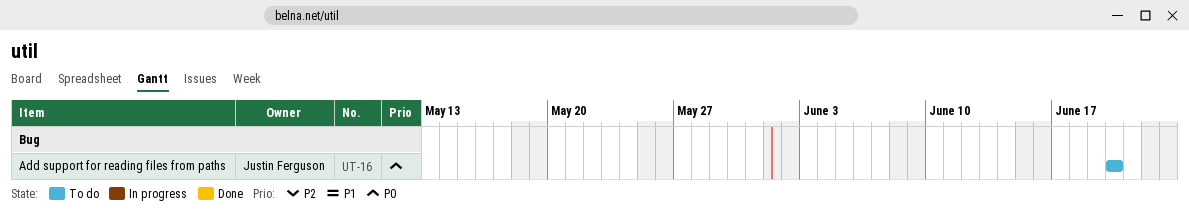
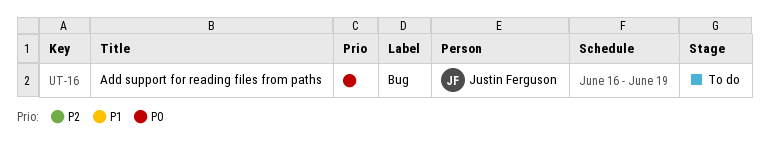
UT-16, start: Jun 20 -> Jun 16
UT-16, due: Jun 20 -> Jun 19

